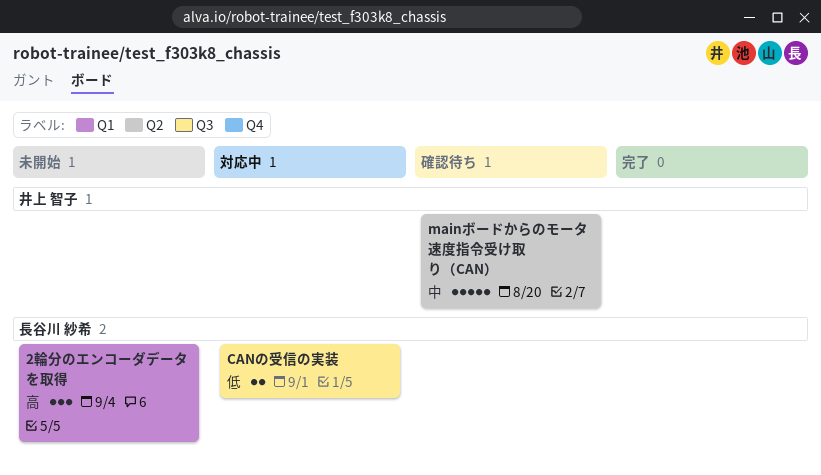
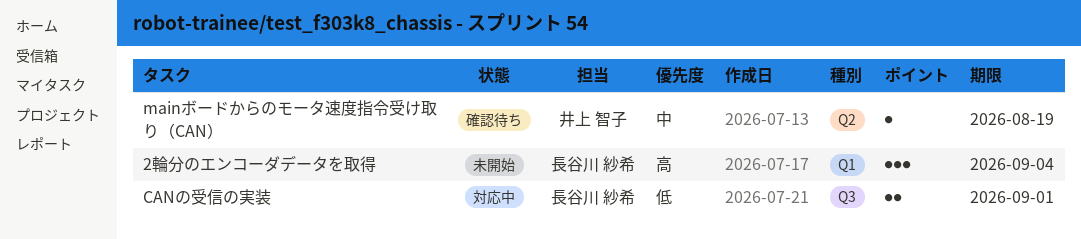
mainボードからのモータ速度指令受け取り（CAN）, estimate: 5 -> 1
mainボードからのモータ速度指令受け取り（CAN）, due: Aug 20 -> Aug 19

